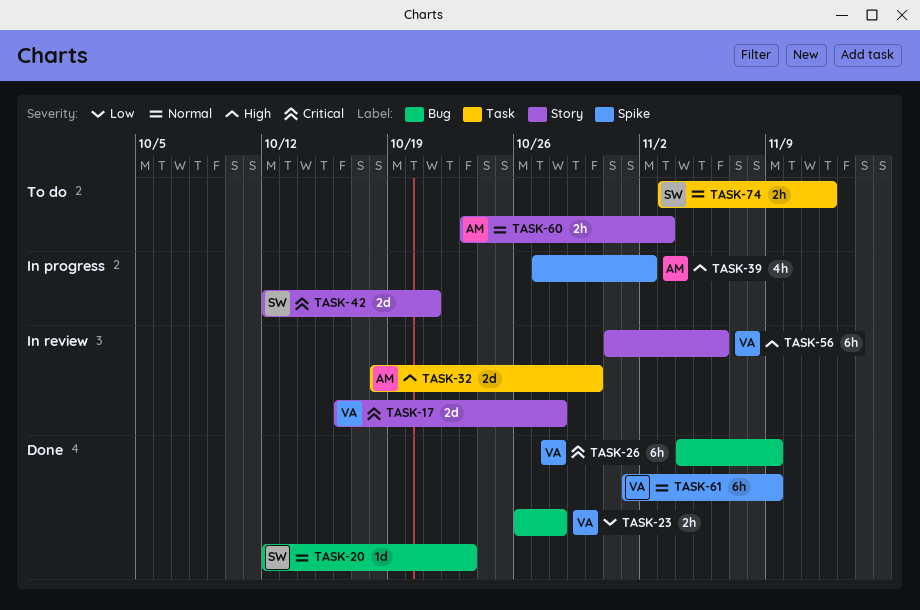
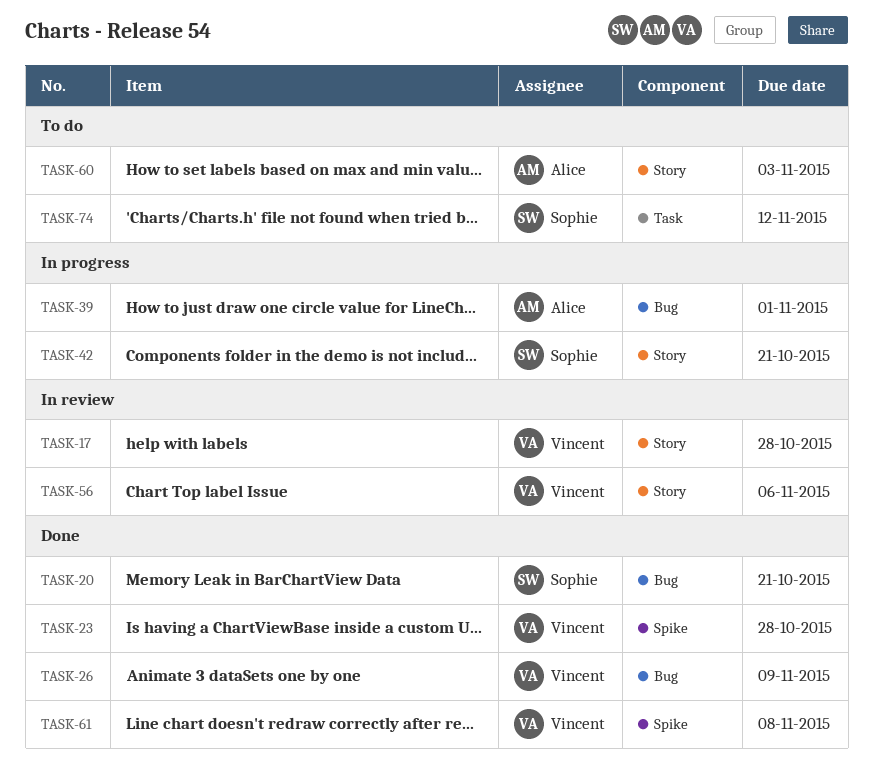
TASK-20, due: Oct 23 -> Oct 21
TASK-23, label: Bug -> Spike
TASK-32: present -> none
TASK-39, label: Spike -> Bug
TASK-39, due: Nov 2 -> Nov 1
TASK-61, due: Nov 9 -> Nov 8

